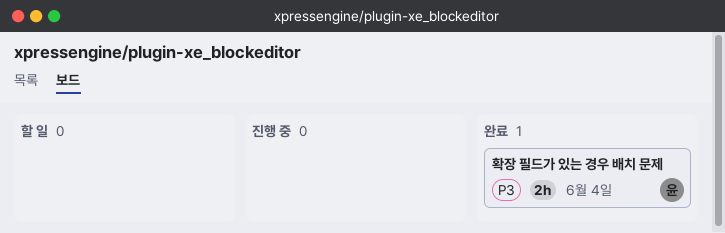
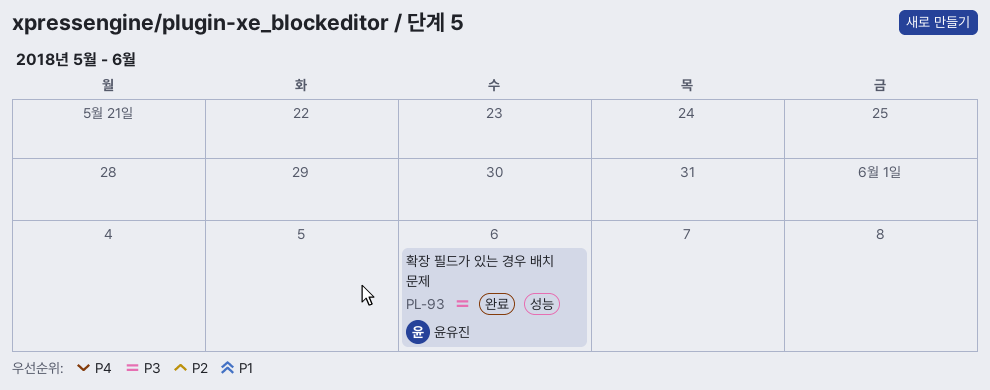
확장 필드가 있는 경우 배치 문제, due: Jun 4 -> Jun 6

